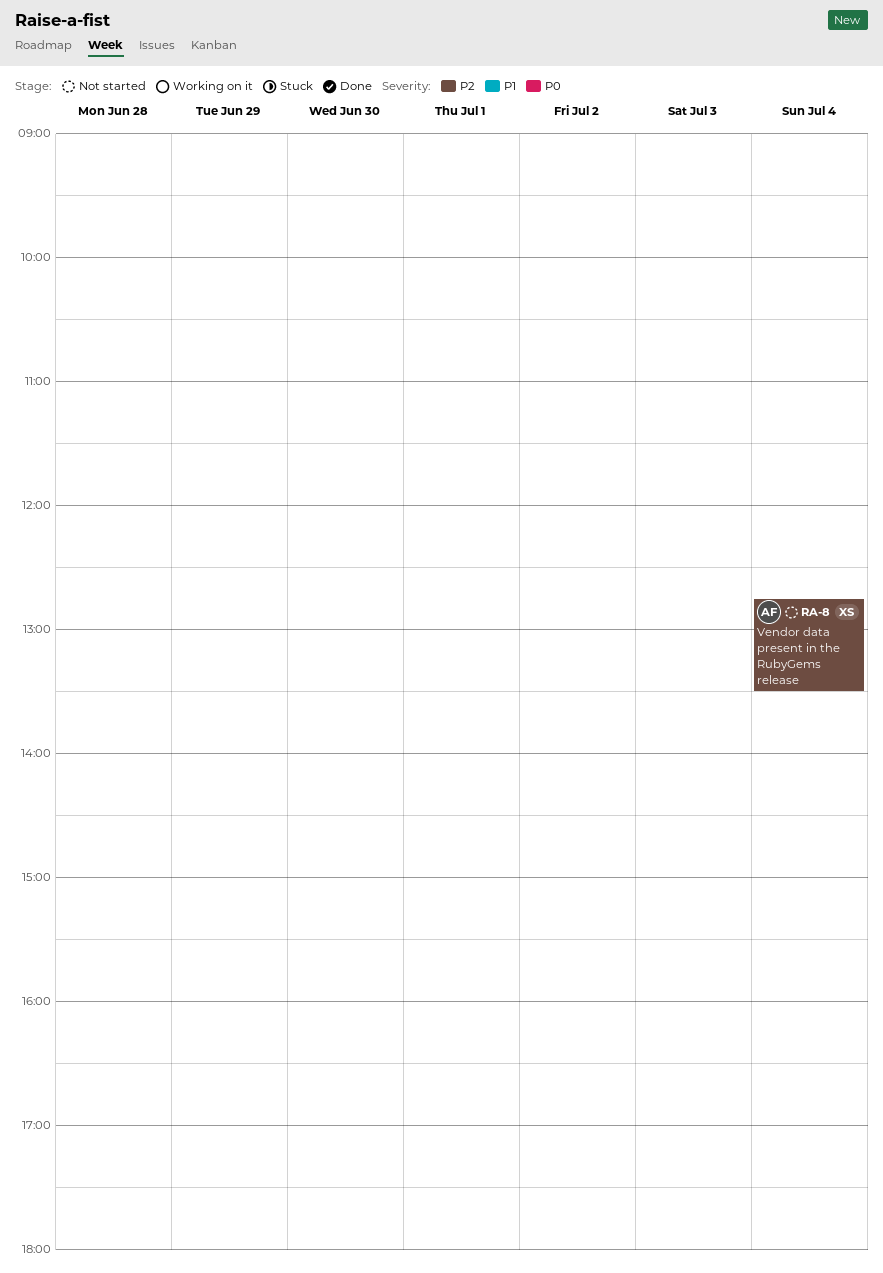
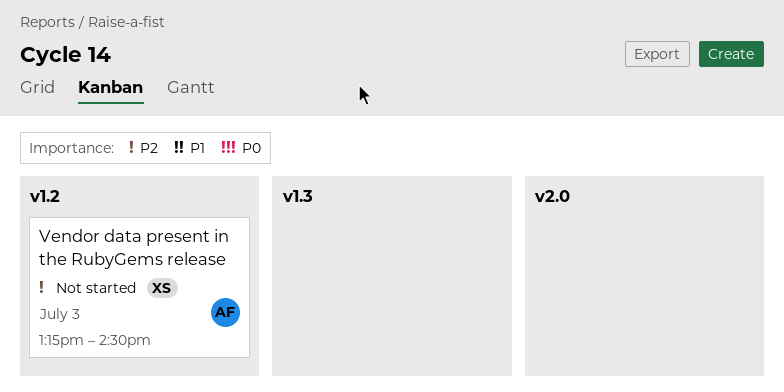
Vendor data present in the RubyGems release, day: Jul 4 -> Jul 3
Vendor data present in the RubyGems release, begins: 12:45 -> 13:15
Vendor data present in the RubyGems release, ends: 13:30 -> 14:30

